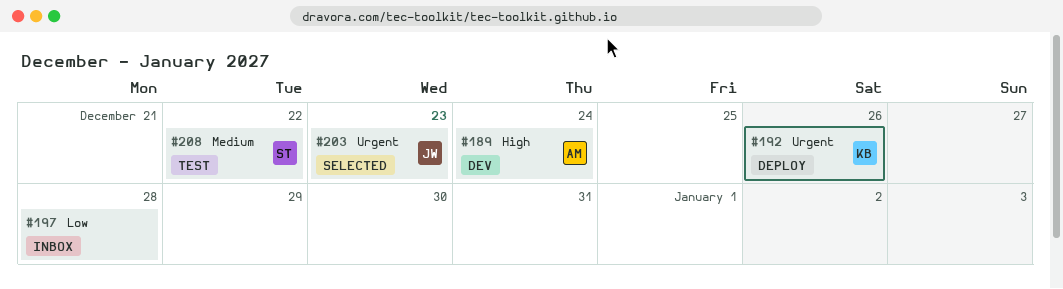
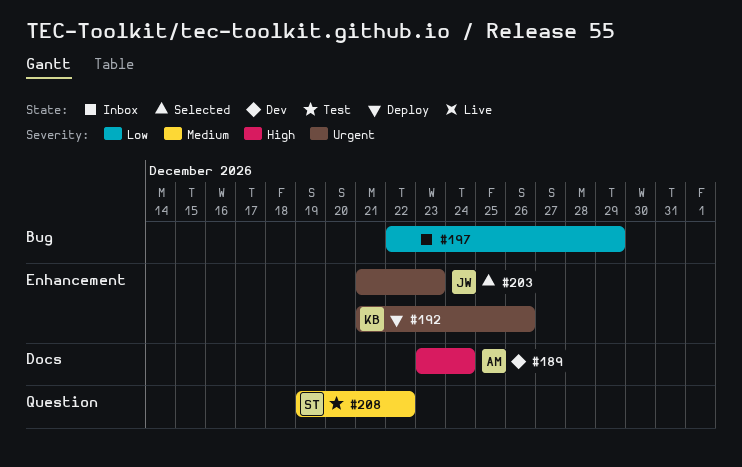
#197, due: Dec 28 -> Dec 29

